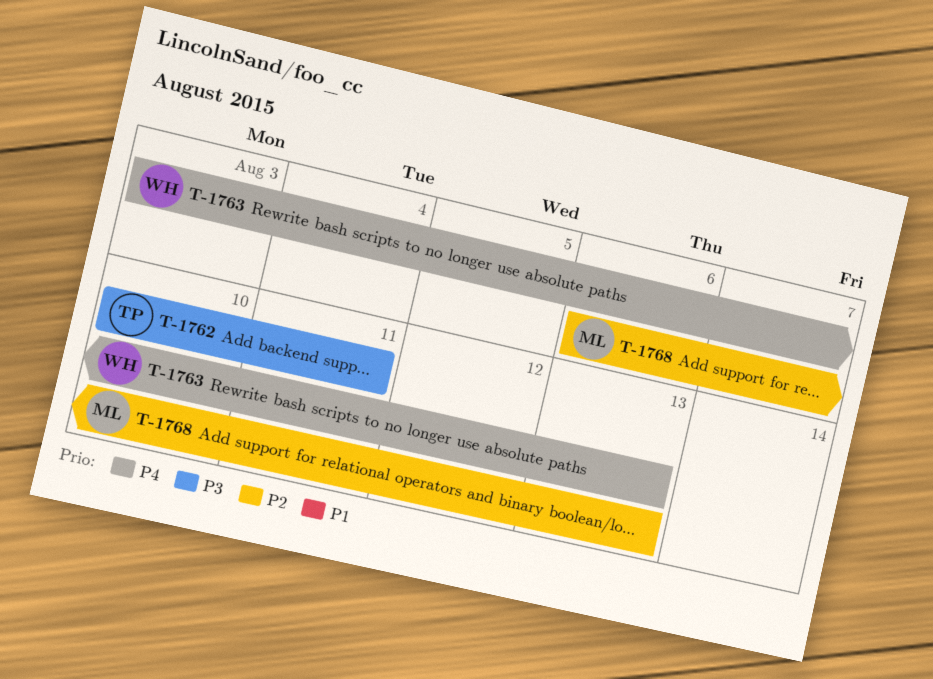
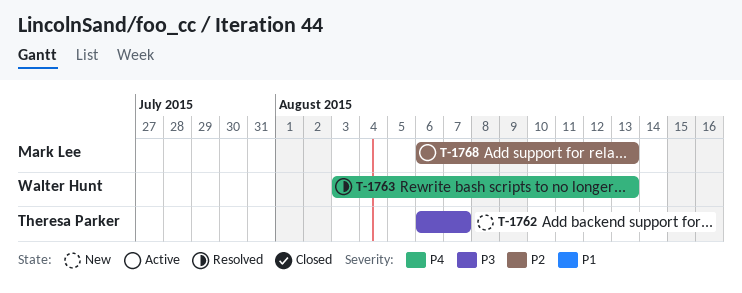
T-1762, start: Aug 10 -> Aug 6
T-1762, due: Aug 11 -> Aug 7

